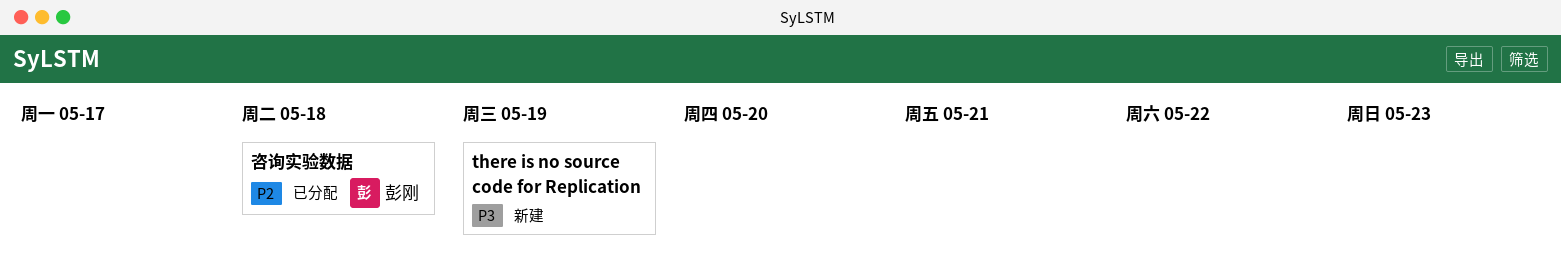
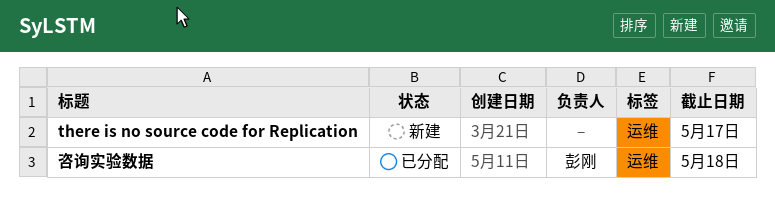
there is no source code for Replication, due: May 19 -> May 17

